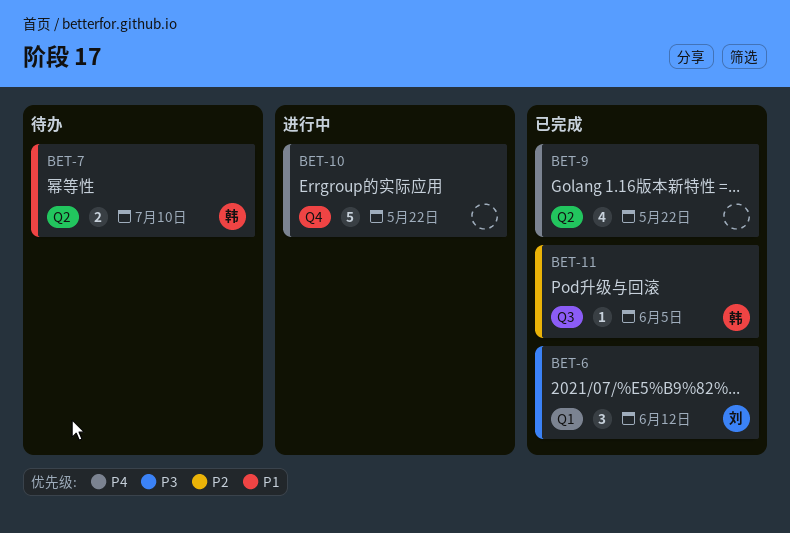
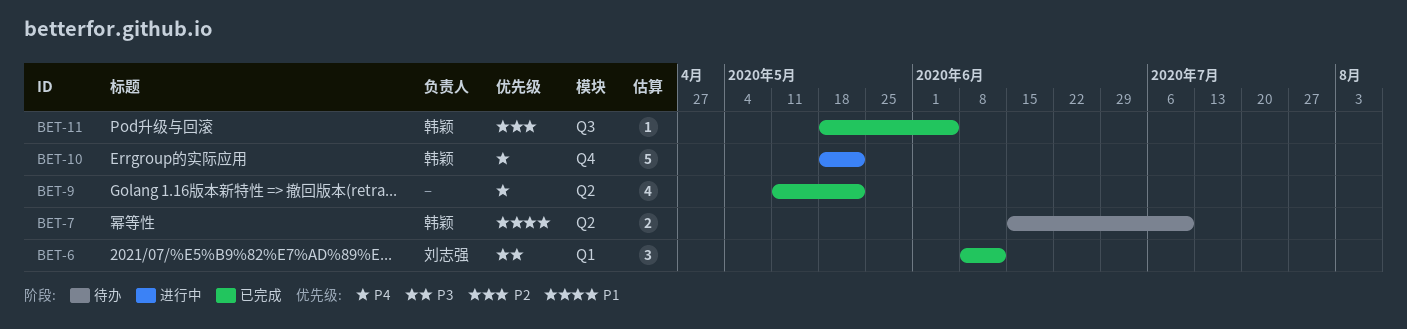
BET-10, owner: none -> 韩颖

